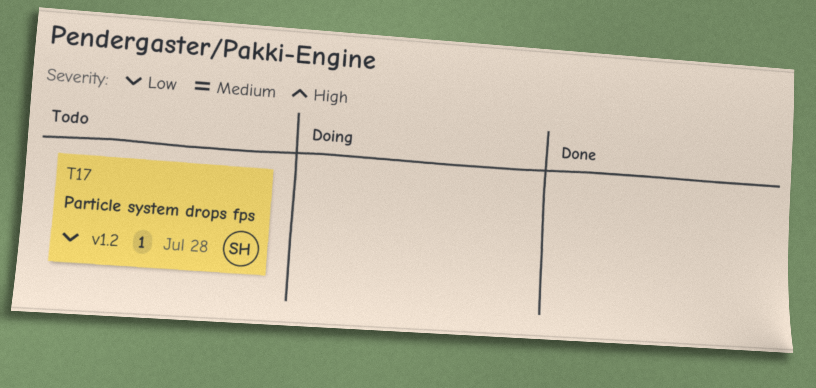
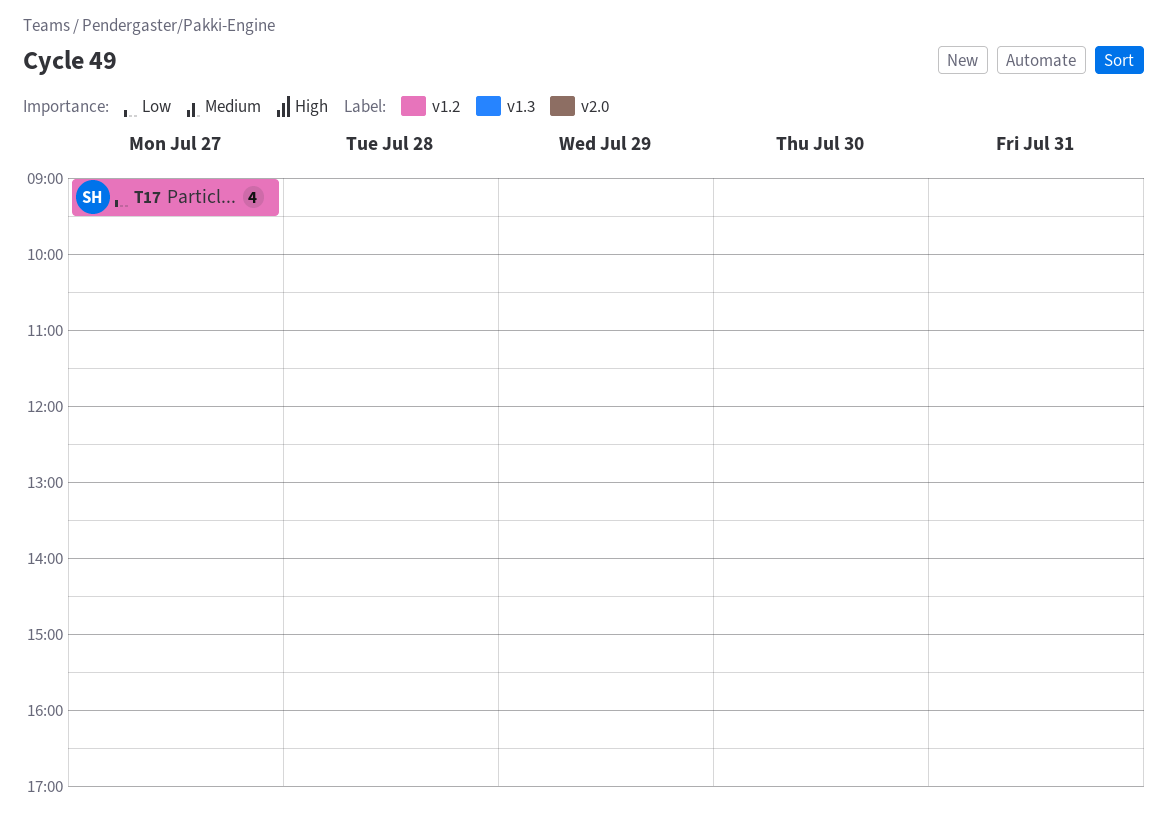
T17, estimate: 1 -> 4
T17, day: Jul 28 -> Jul 27

